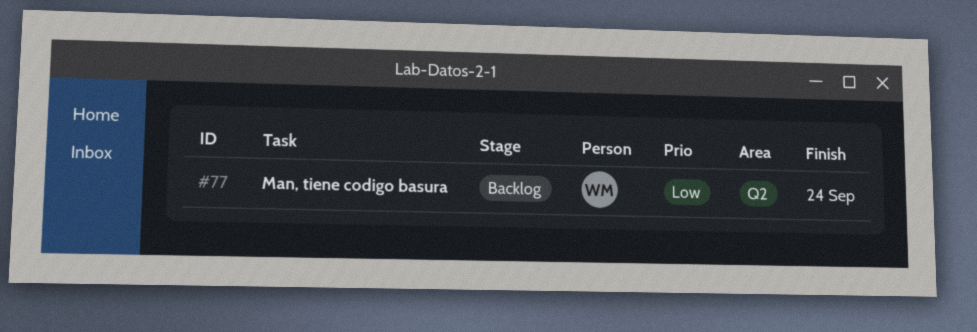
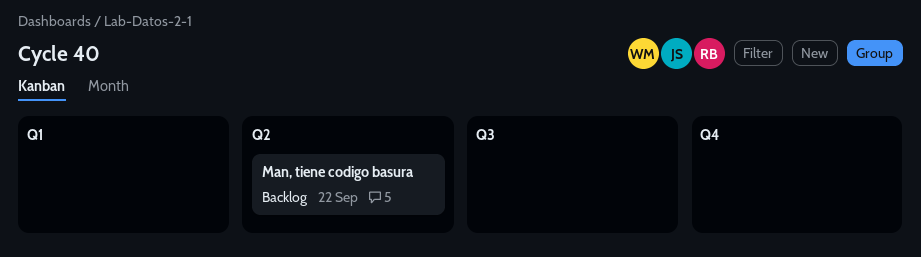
Man, tiene codigo basura, due: Sep 24 -> Sep 22

